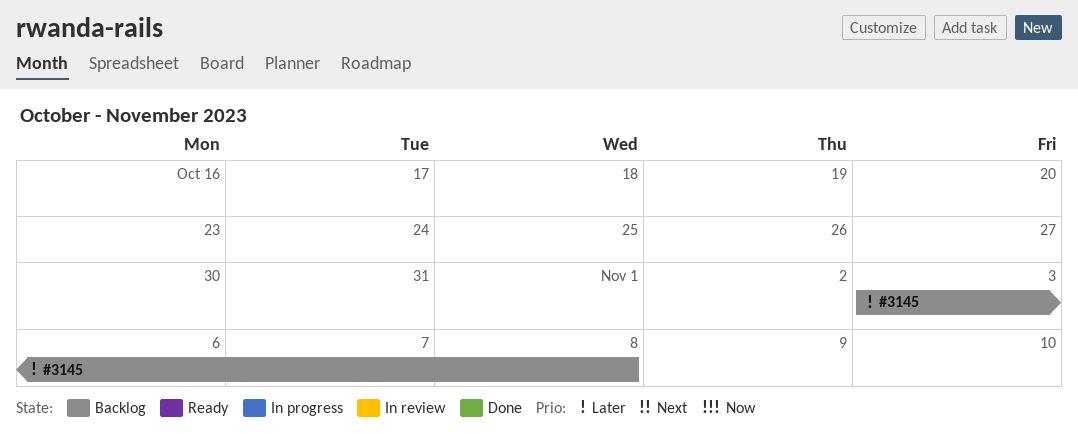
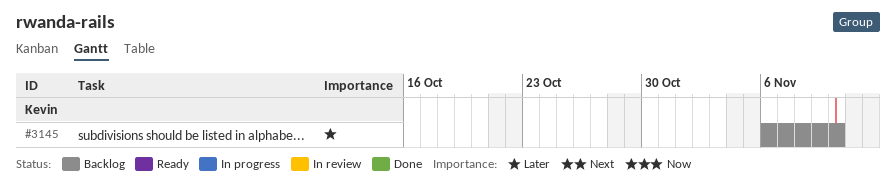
#3145, start: Nov 3 -> Nov 6
#3145, due: Nov 8 -> Nov 10

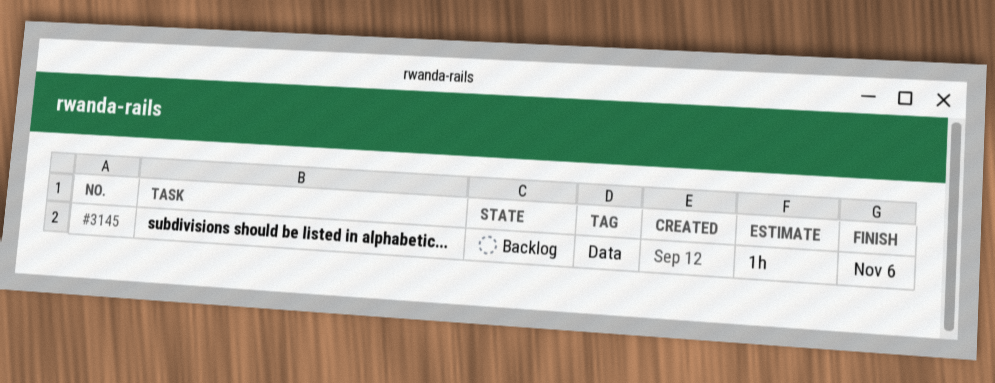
#3145, due: Nov 10 -> Nov 6

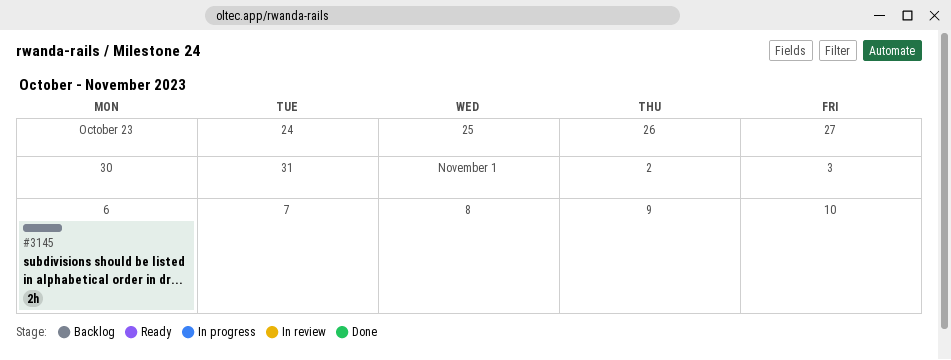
#3145, estimate: 1h -> 2h

